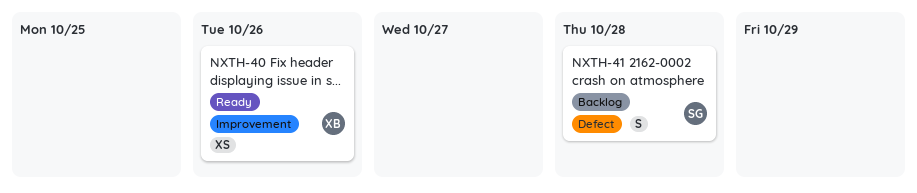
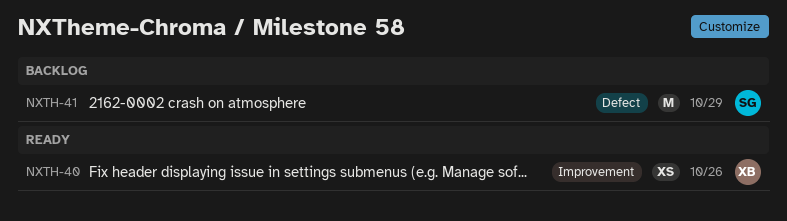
NXTH-41, estimate: S -> M
NXTH-41, due: Oct 28 -> Oct 29

